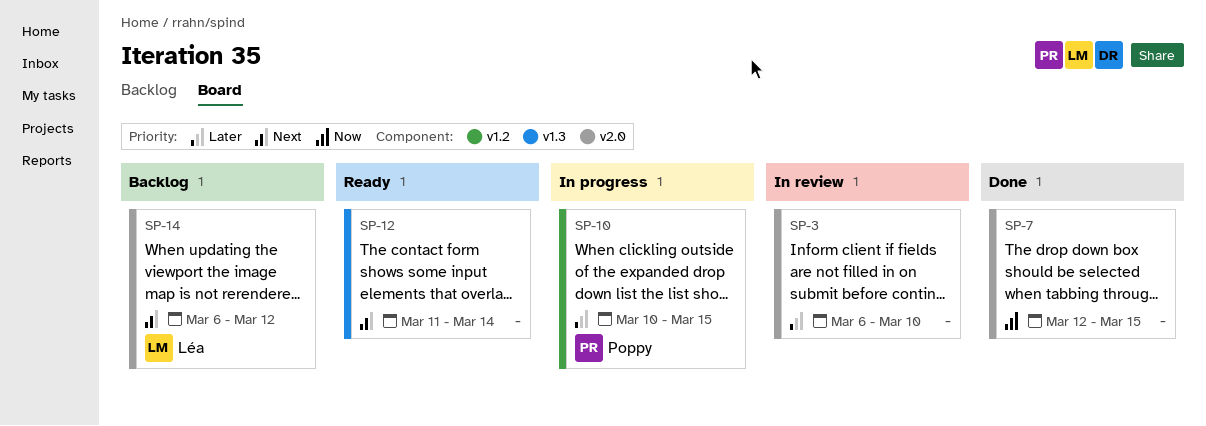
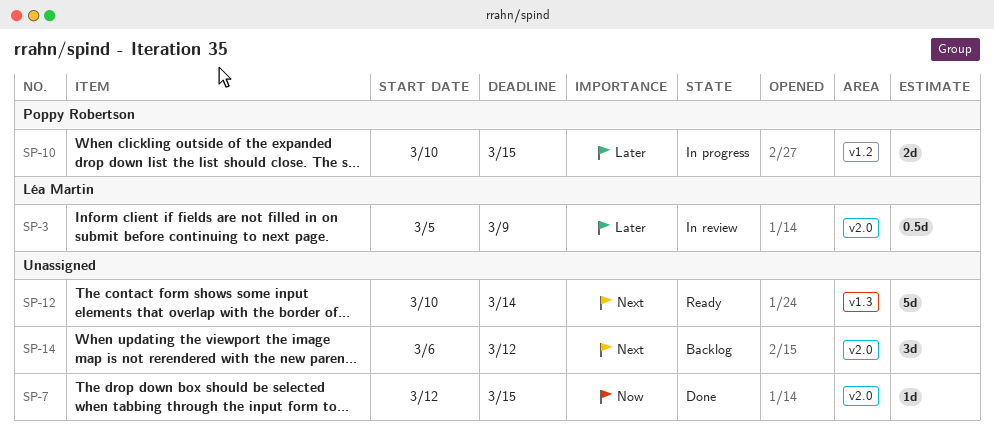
SP-3, owner: none -> Léa Martin
SP-3, start: Mar 6 -> Mar 5
SP-3, due: Mar 10 -> Mar 9
SP-12, start: Mar 11 -> Mar 10
SP-14, owner: Léa Martin -> none

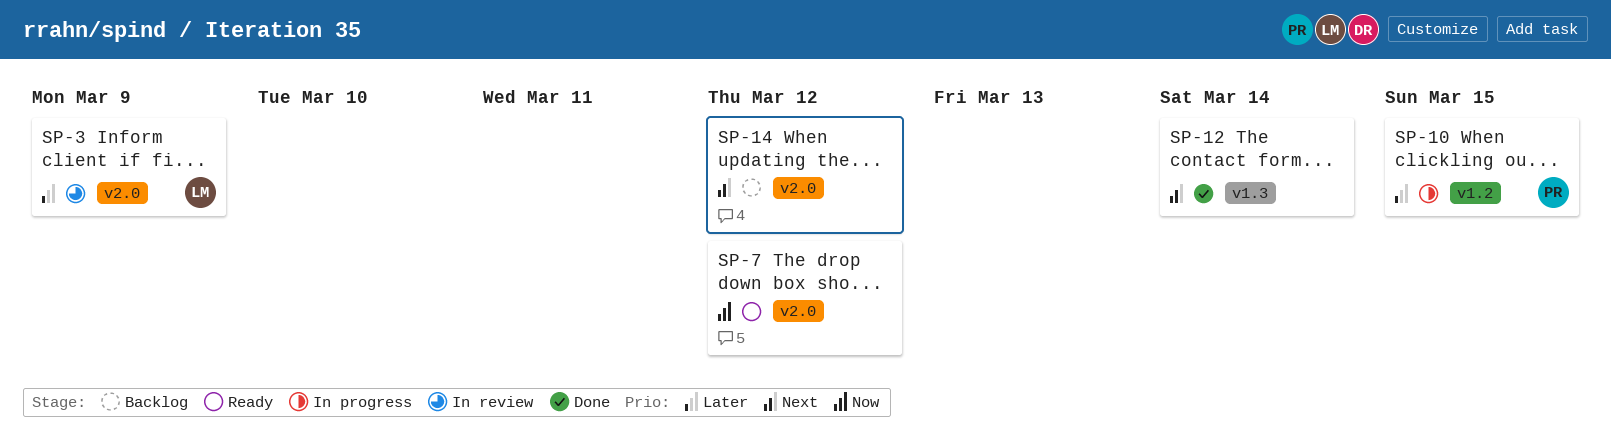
SP-7, status: Done -> Ready
SP-7, due: Mar 15 -> Mar 12
SP-12, status: Ready -> Done

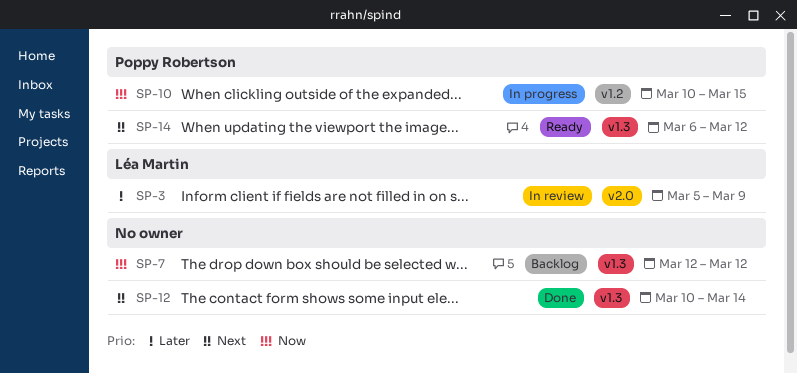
SP-7, status: Ready -> Backlog
SP-7, label: v2.0 -> v1.3
SP-10, priority: Later -> Now
SP-14, status: Backlog -> Ready
SP-14, owner: none -> Poppy Robertson
SP-14, label: v2.0 -> v1.3

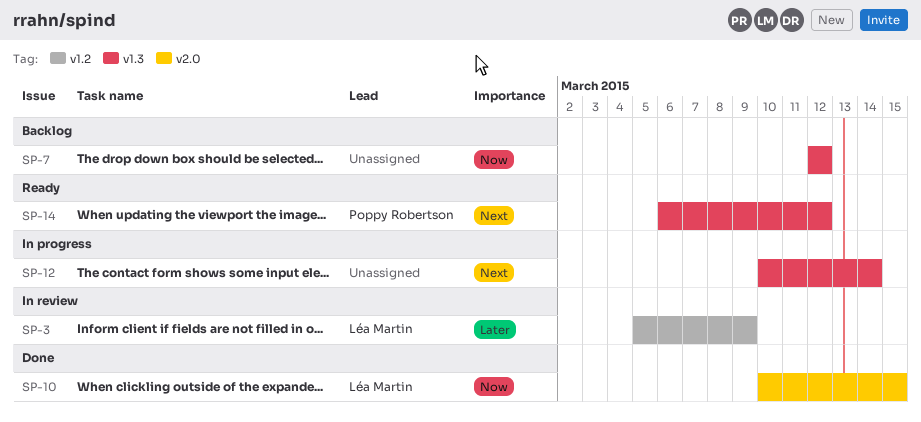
SP-3, label: v2.0 -> v1.2
SP-10, status: In progress -> Done
SP-10, owner: Poppy Robertson -> Léa Martin
SP-10, label: v1.2 -> v2.0
SP-12, status: Done -> In progress

